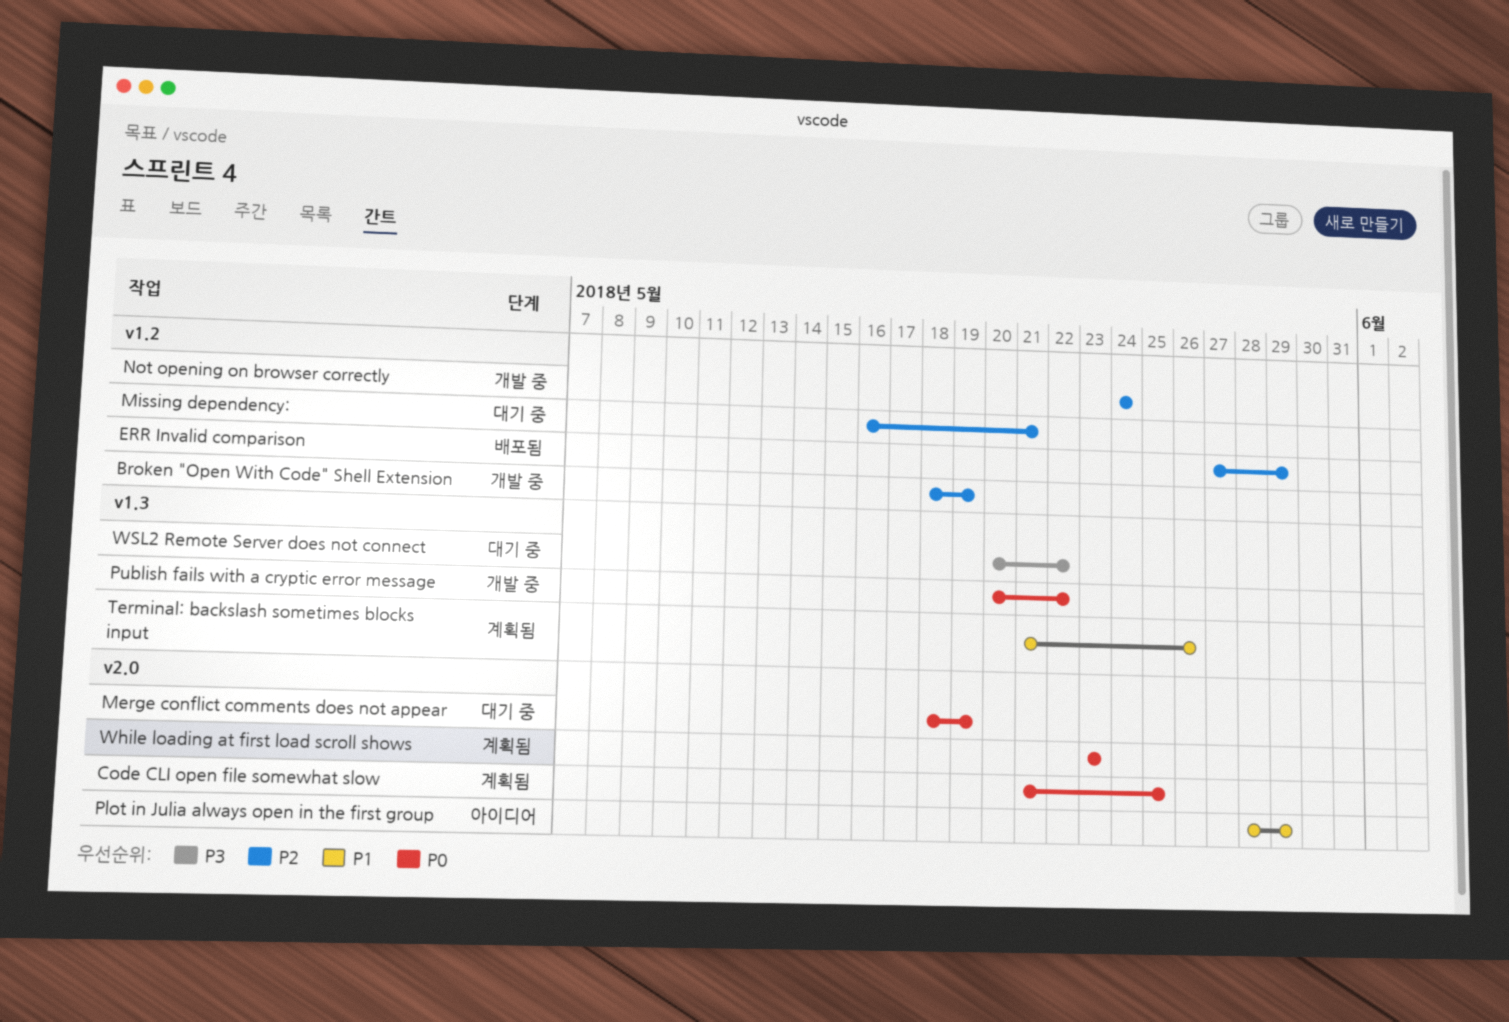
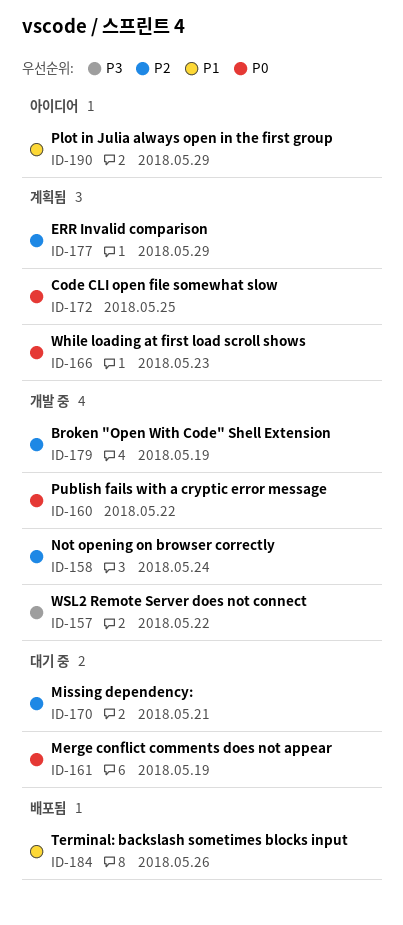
ERR Invalid comparison, status: 배포됨 -> 계획됨
Terminal: backslash sometimes blocks input, status: 계획됨 -> 배포됨
WSL2 Remote Server does not connect, status: 대기 중 -> 개발 중

